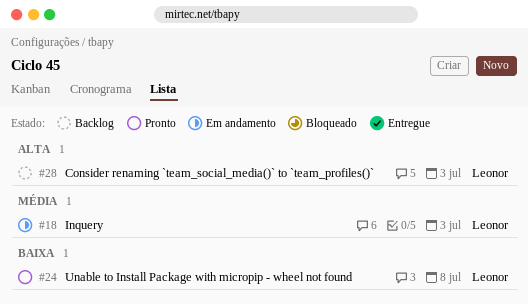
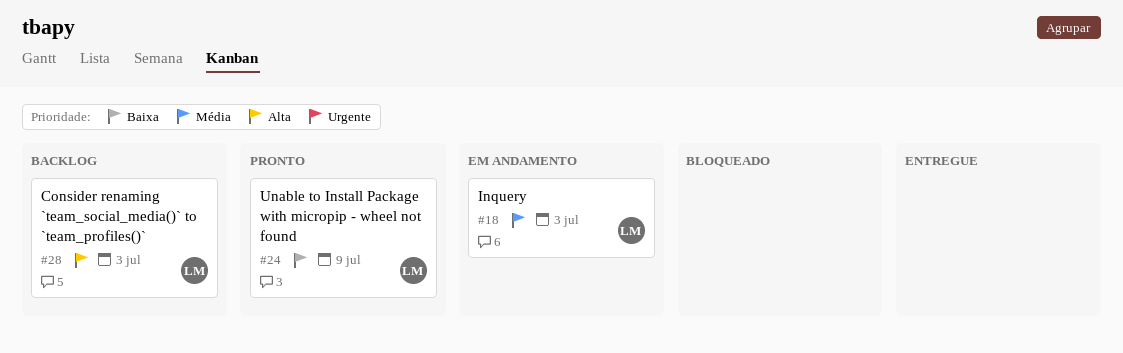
#24, due: Jul 8 -> Jul 9

